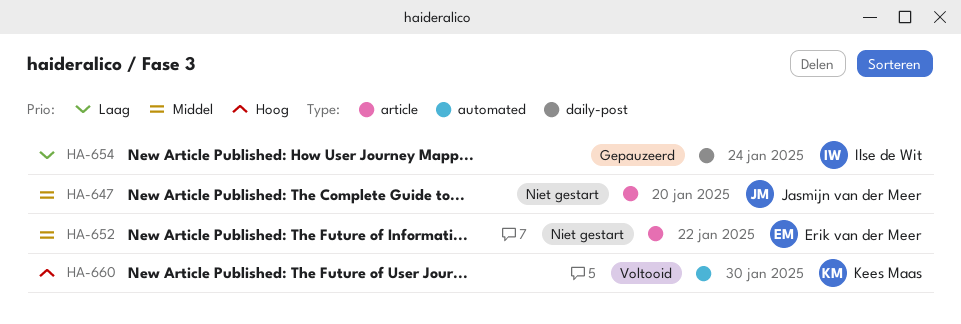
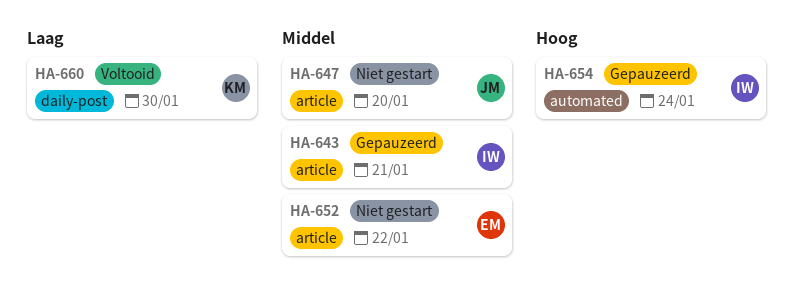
HA-643: none -> present
HA-654, priority: Laag -> Hoog
HA-654, label: daily-post -> automated
HA-660, priority: Hoog -> Laag
HA-660, label: automated -> daily-post

